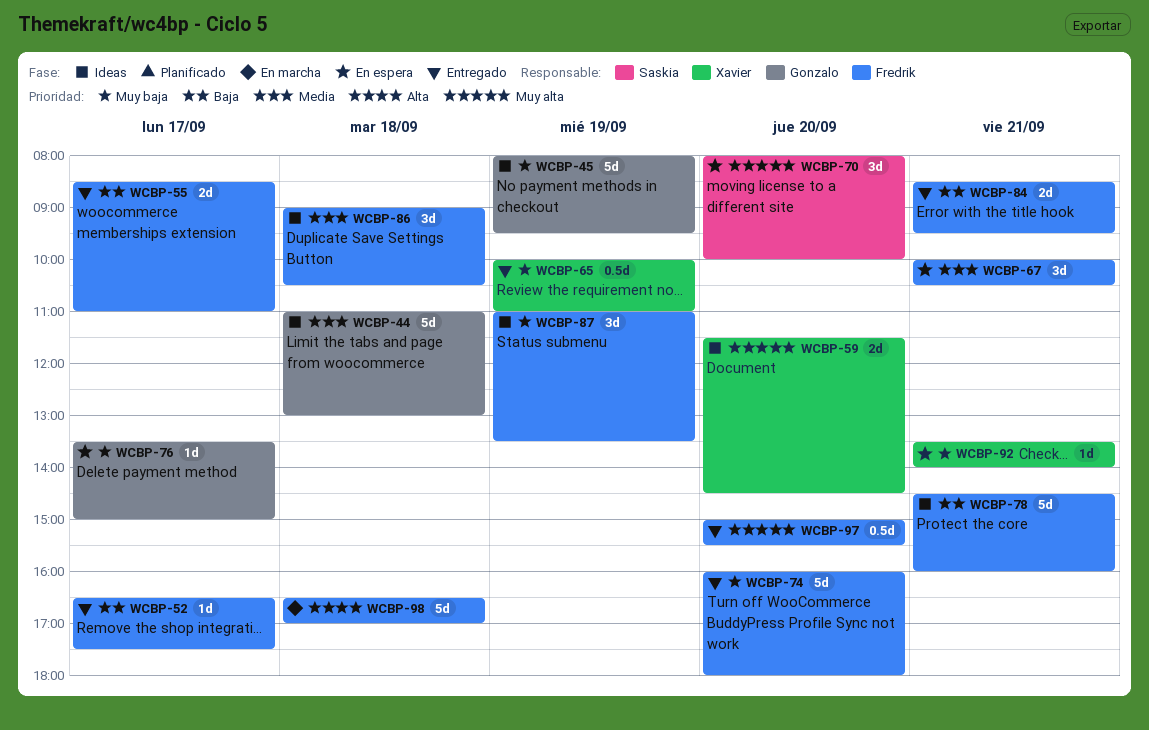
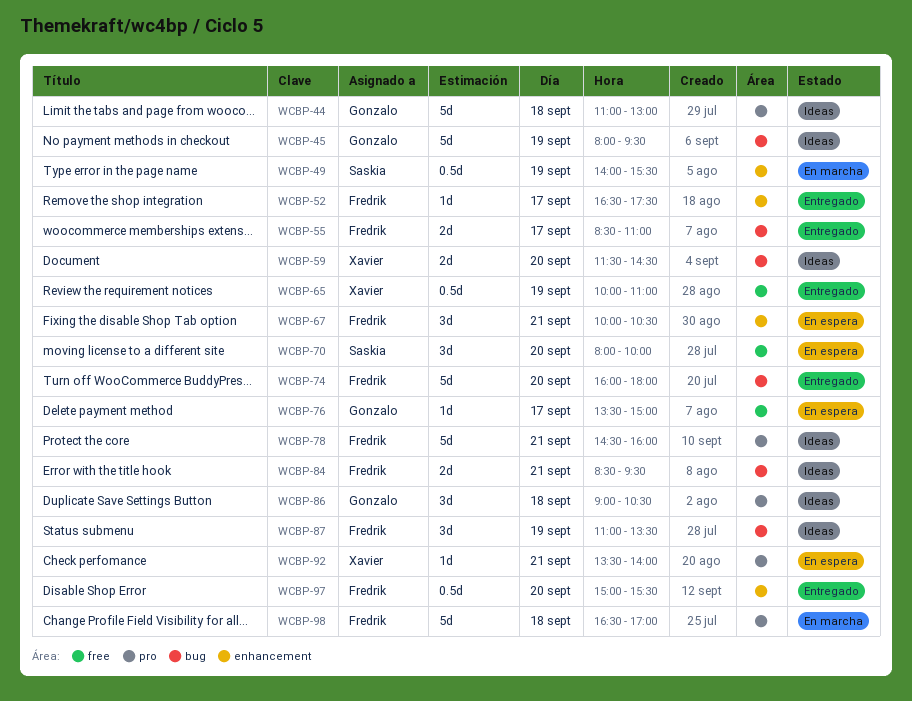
WCBP-49: none -> present
WCBP-84, status: Entregado -> Ideas
WCBP-86, owner: Fredrik -> Gonzalo

